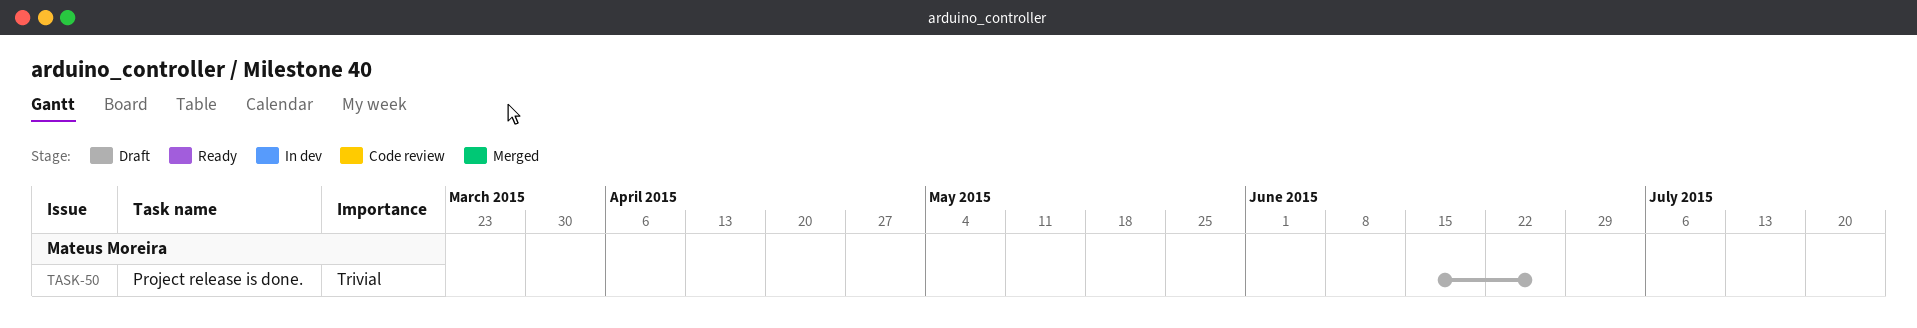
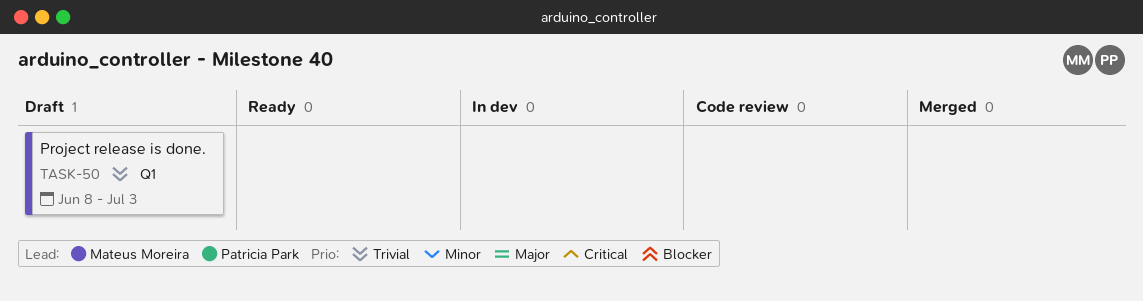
TASK-50, start: Jun 15 -> Jun 8
TASK-50, due: Jun 26 -> Jul 3

